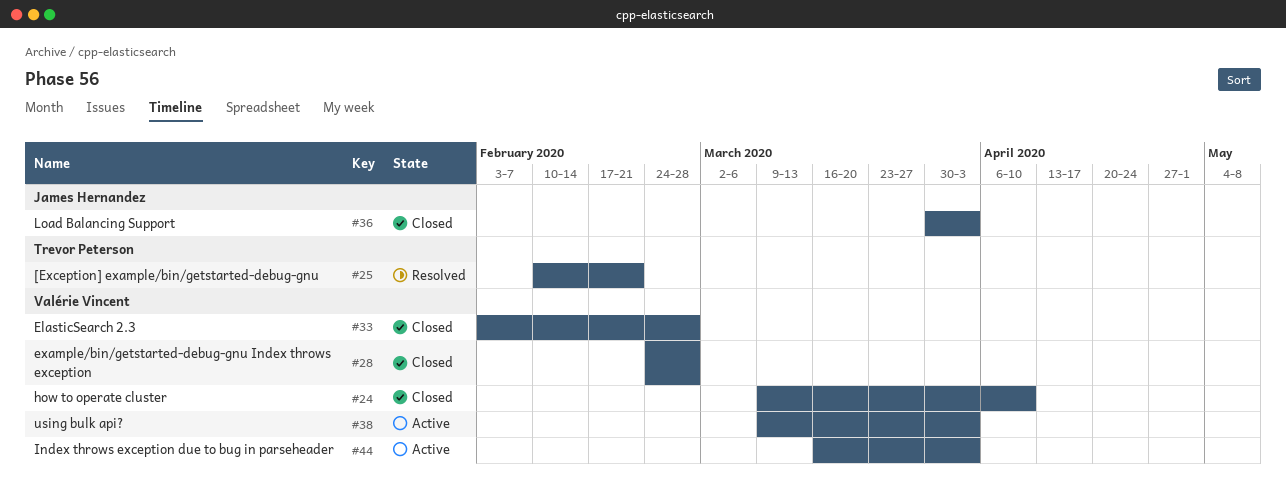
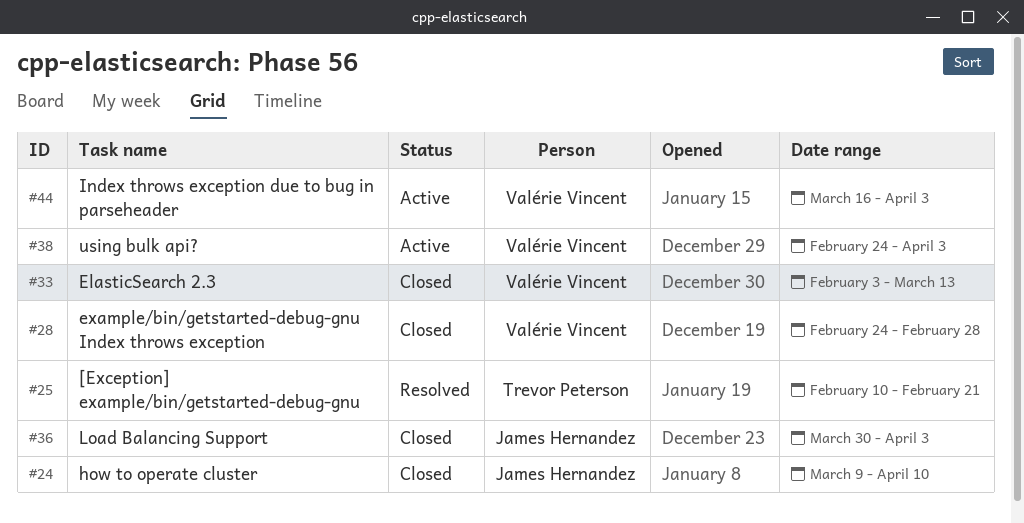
#24, owner: Valérie Vincent -> James Hernandez
#33, due: Feb 28 -> Mar 13
#38, start: Mar 9 -> Feb 24

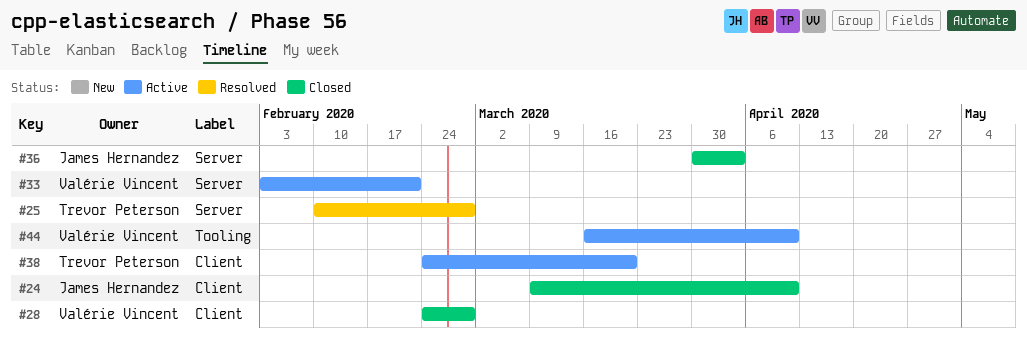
#25, due: Feb 21 -> Feb 28
#33, status: Closed -> Active
#33, due: Mar 13 -> Feb 21
#38, owner: Valérie Vincent -> Trevor Peterson
#38, due: Apr 3 -> Mar 20
#44, due: Apr 3 -> Apr 10

